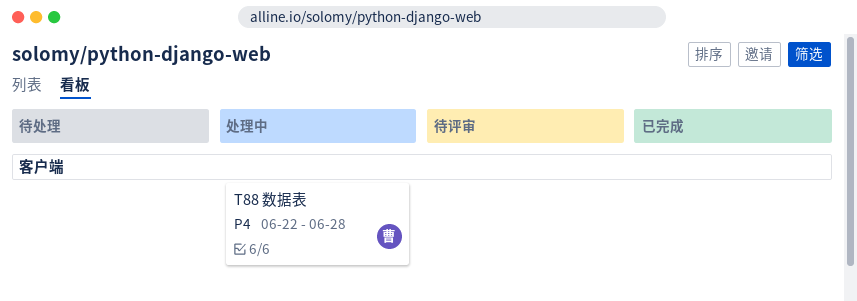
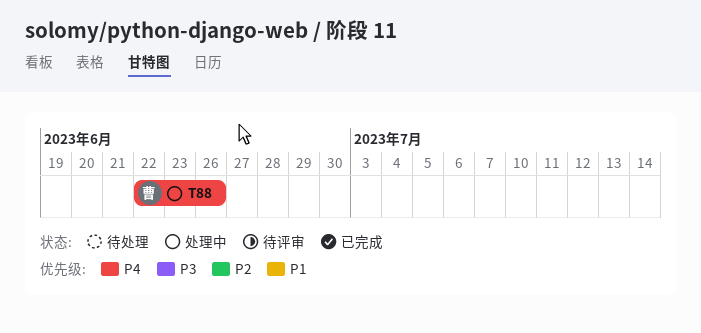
T88, due: Jun 28 -> Jun 26

